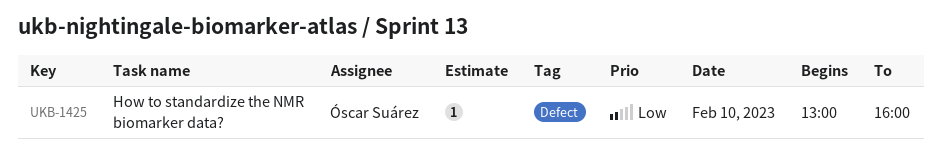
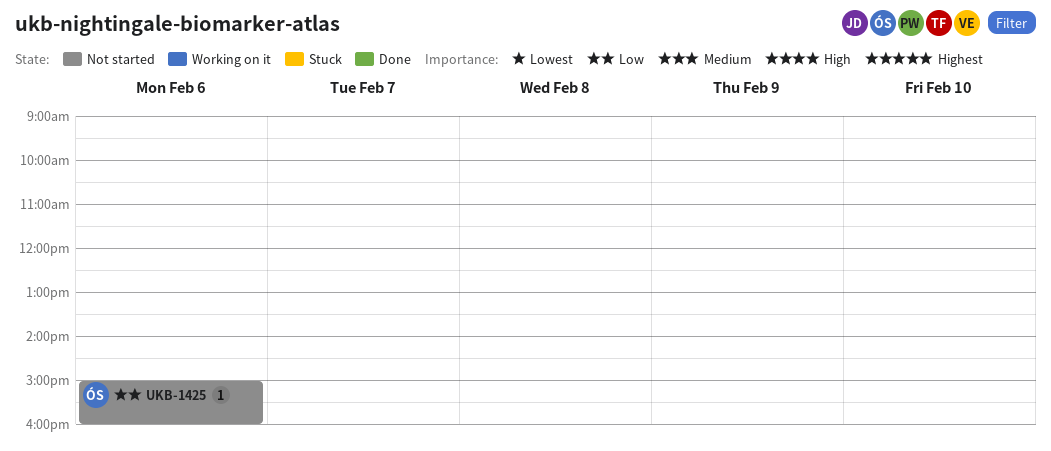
UKB-1425, day: Feb 10 -> Feb 6
UKB-1425, begins: 13:00 -> 15:00

